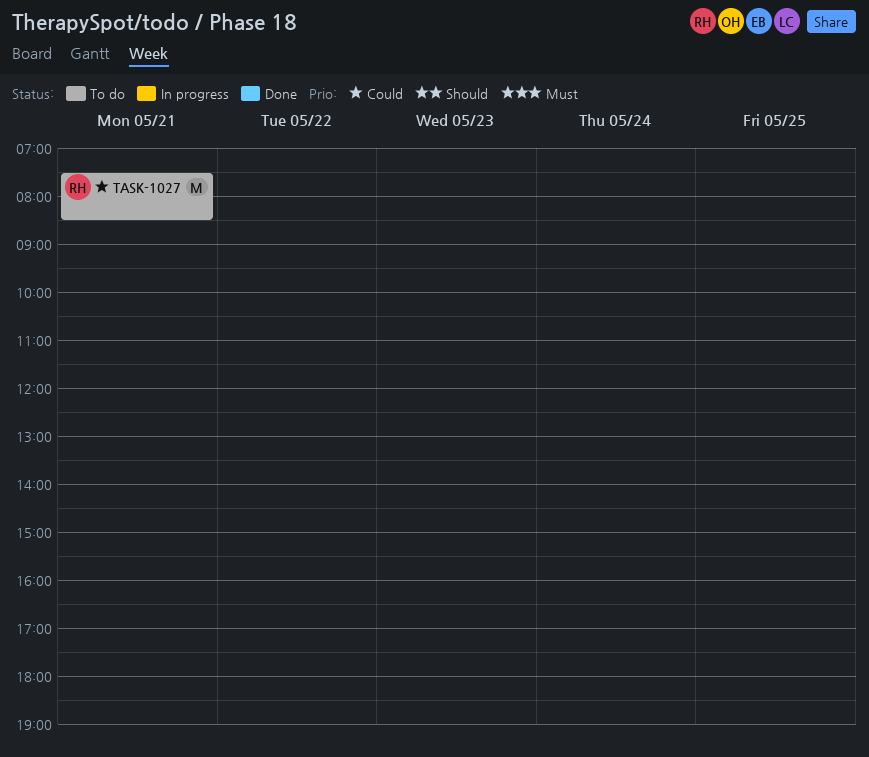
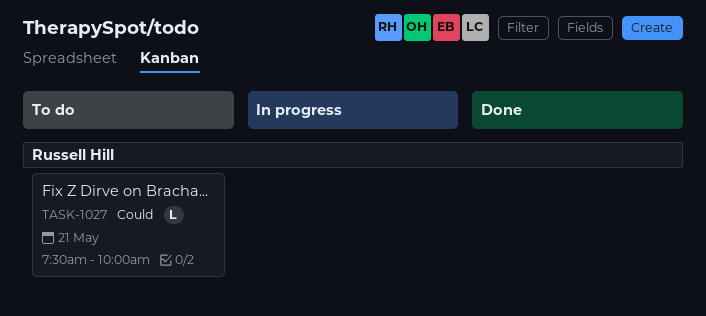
TASK-1027, estimate: M -> L
TASK-1027, ends: 08:30 -> 10:00

